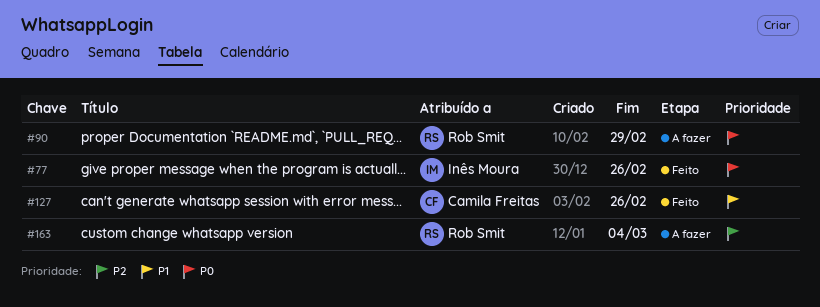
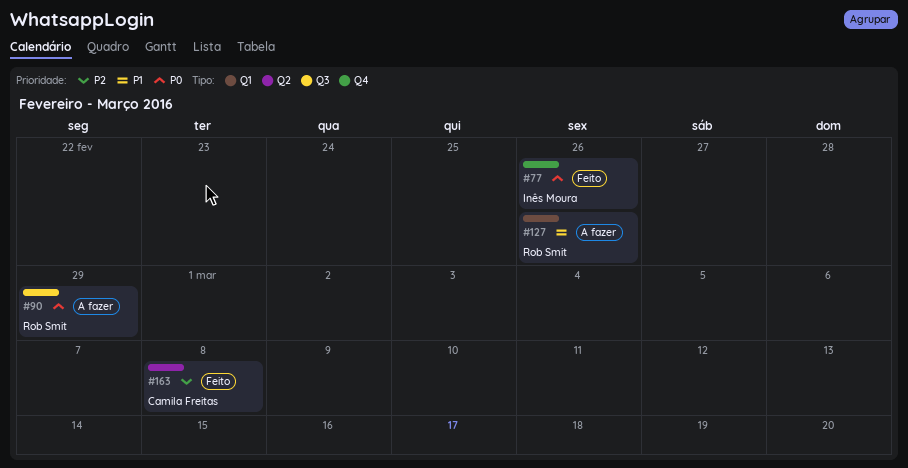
#127, status: Feito -> A fazer
#127, owner: Camila Freitas -> Rob Smit
#163, status: A fazer -> Feito
#163, owner: Rob Smit -> Camila Freitas
#163, due: Mar 4 -> Mar 8

